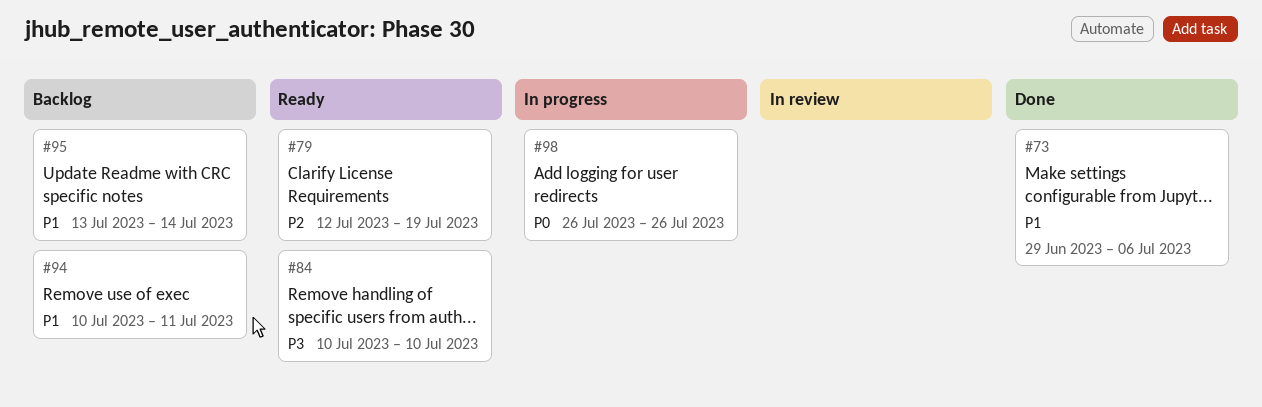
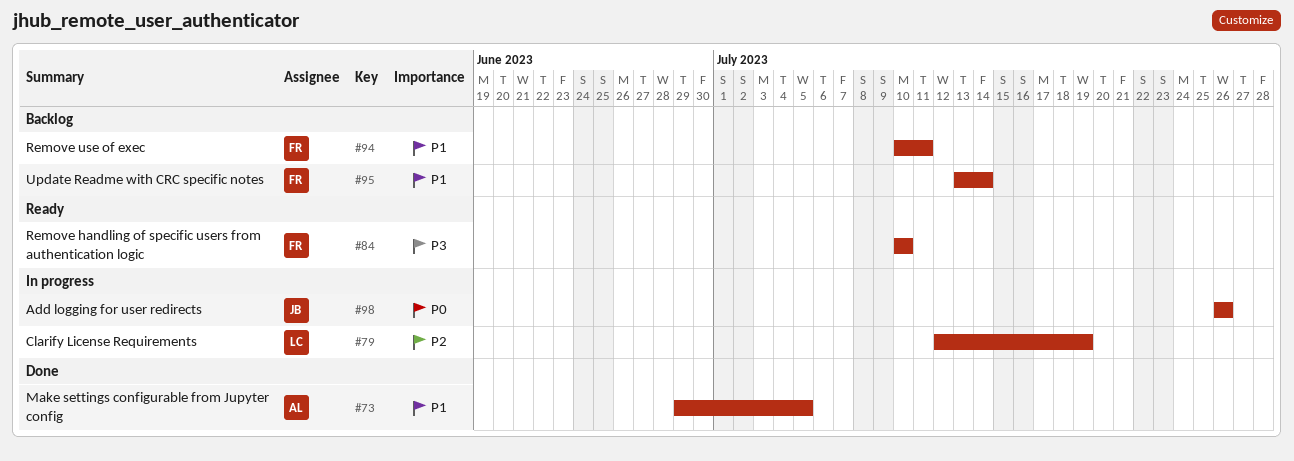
#73, due: Jul 6 -> Jul 5
#79, status: Ready -> In progress

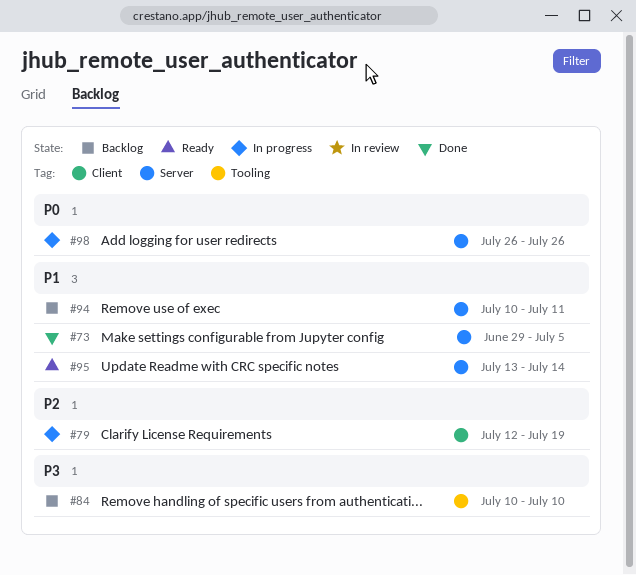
#84, status: Ready -> Backlog
#95, status: Backlog -> Ready

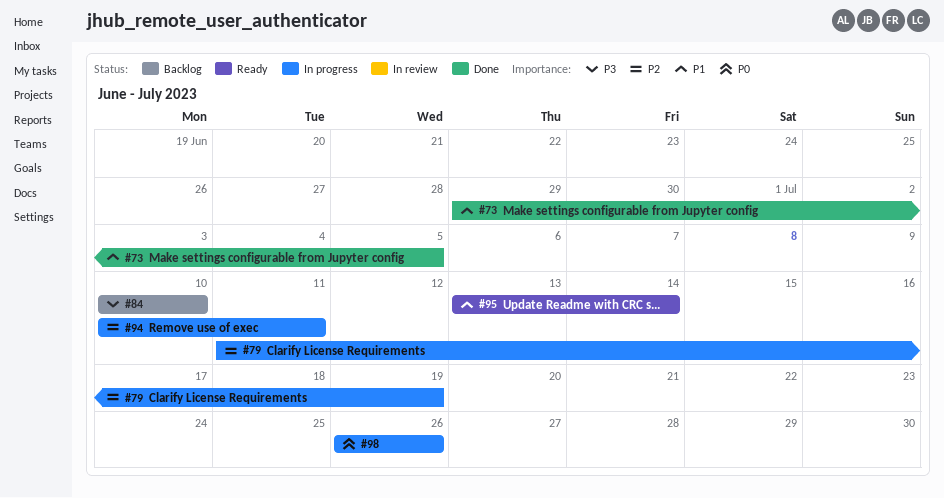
#79, start: Jul 12 -> Jul 11
#94, status: Backlog -> In progress
#94, priority: P1 -> P2

